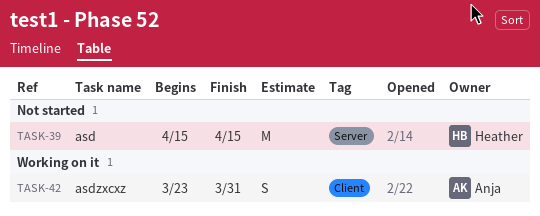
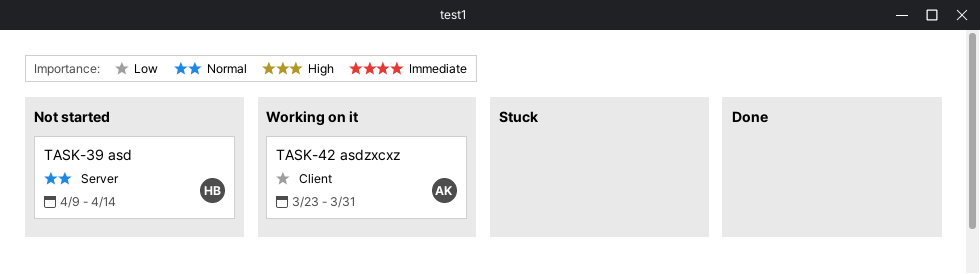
TASK-39, start: Apr 15 -> Apr 9
TASK-39, due: Apr 15 -> Apr 14

